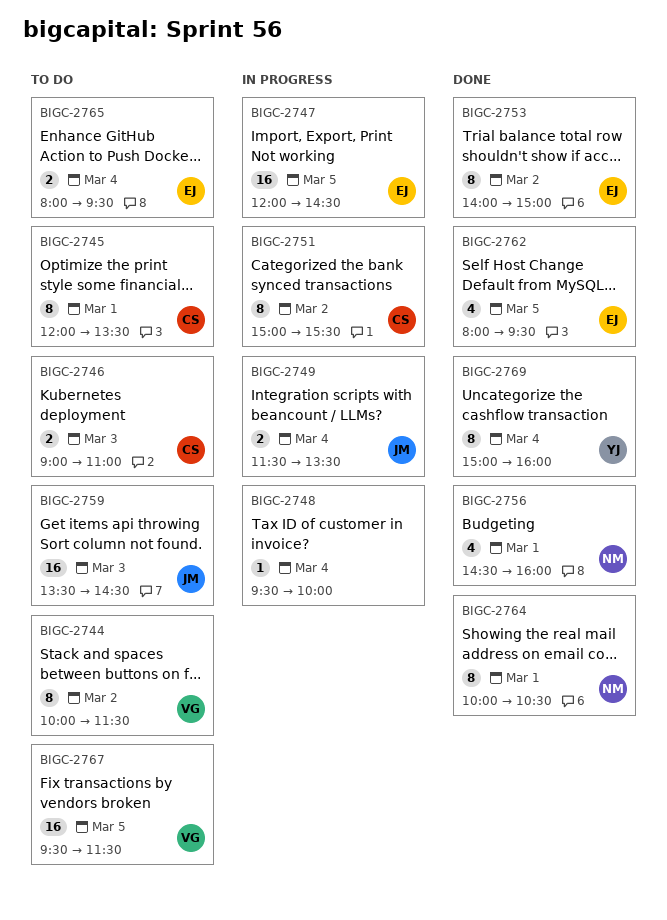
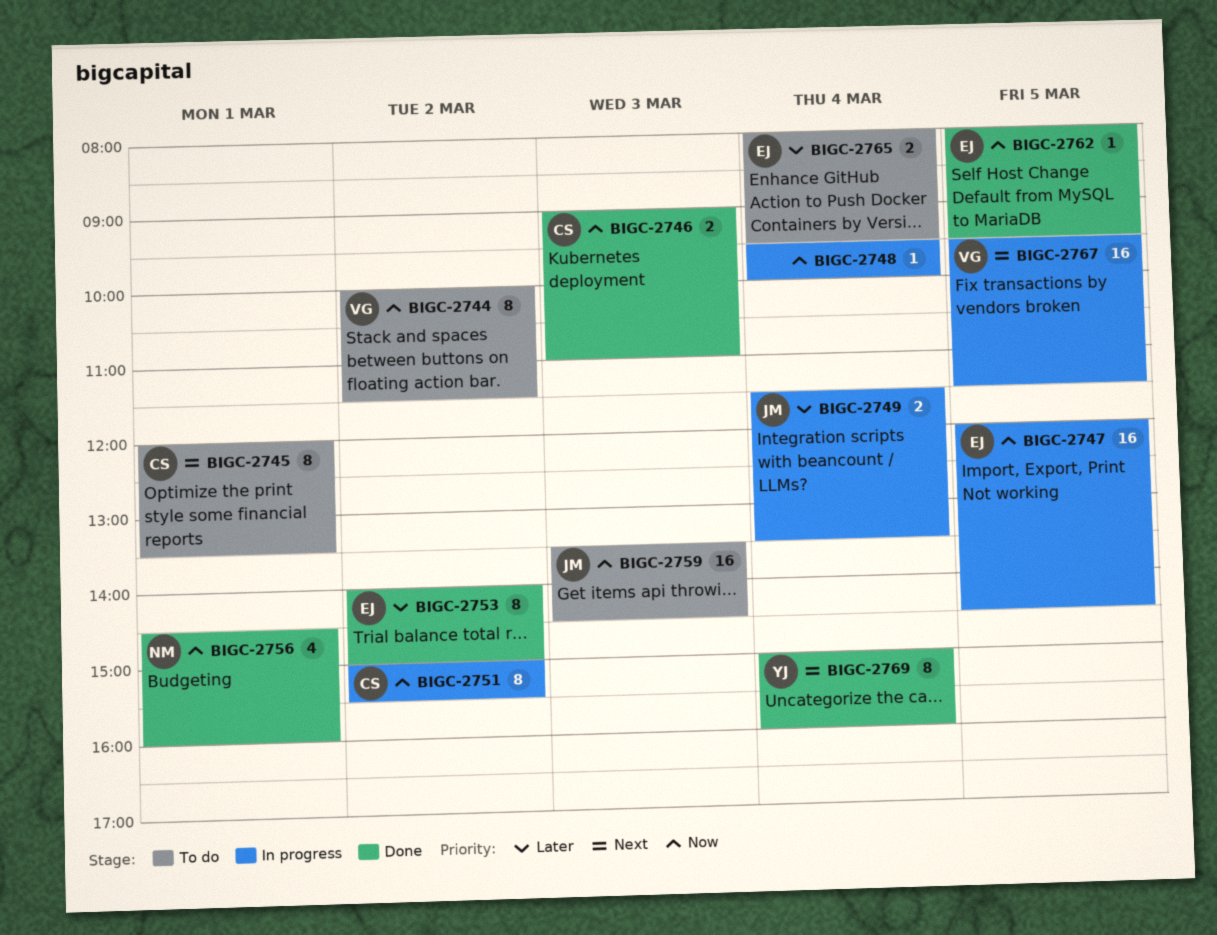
BIGC-2746, status: To do -> Done
BIGC-2762, estimate: 4 -> 1
BIGC-2764: present -> none
BIGC-2767, status: To do -> In progress

